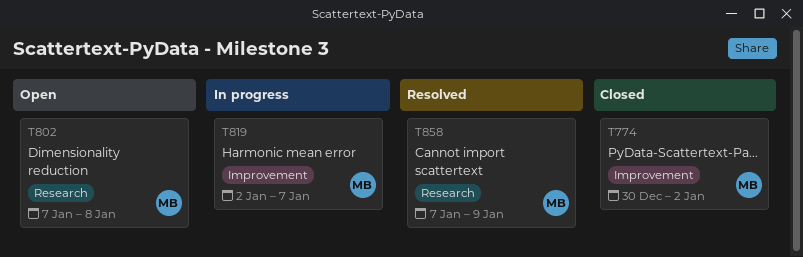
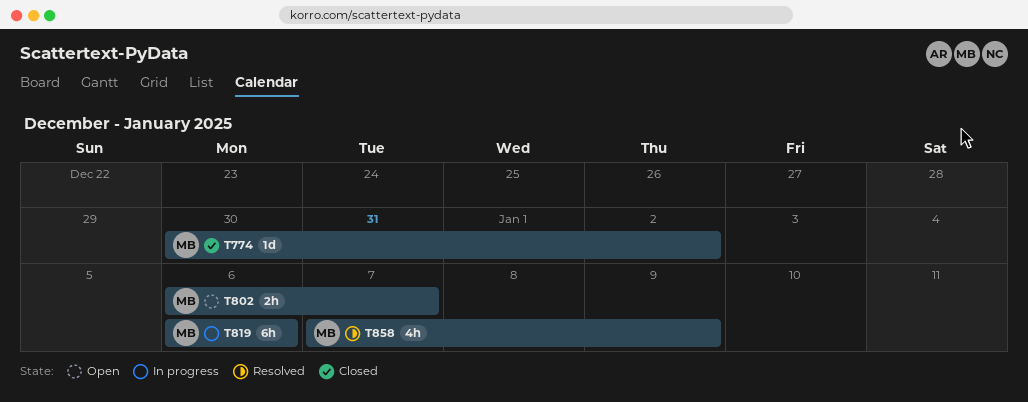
T802, start: Jan 7 -> Jan 6
T802, due: Jan 8 -> Jan 7
T819, start: Jan 2 -> Jan 6
T819, due: Jan 7 -> Jan 6

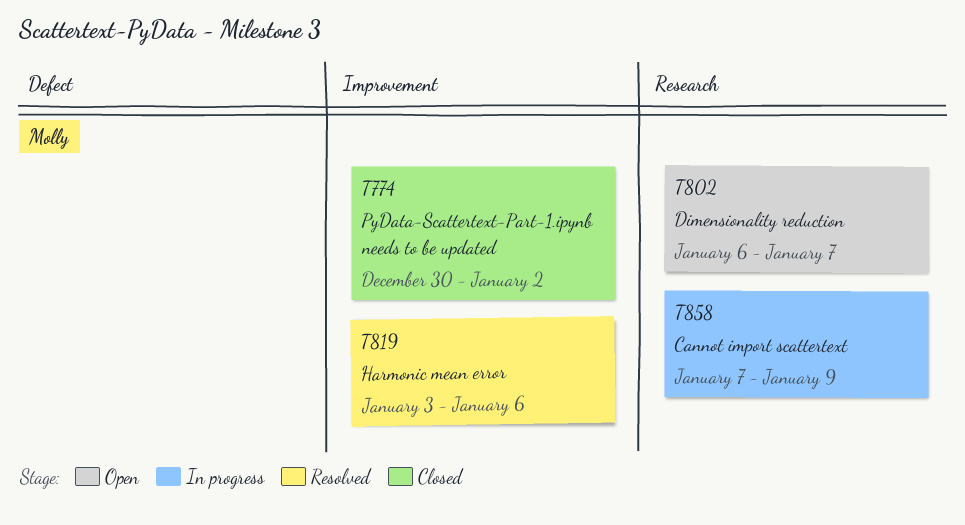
T819, status: In progress -> Resolved
T819, start: Jan 6 -> Jan 3
T858, status: Resolved -> In progress

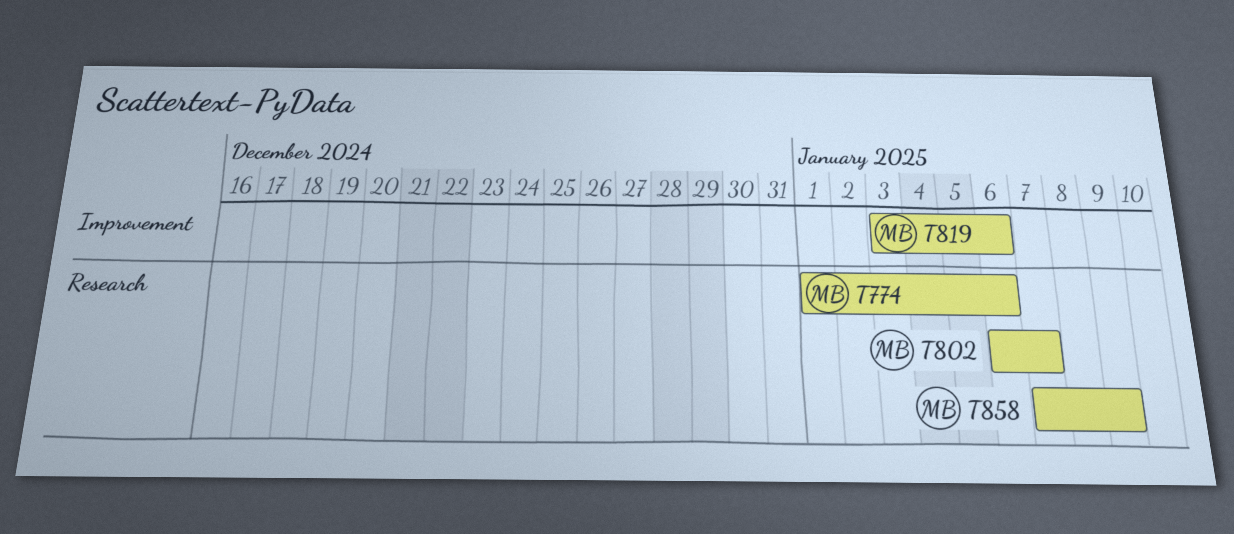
T774, label: Improvement -> Research
T774, start: Dec 30 -> Jan 1
T774, due: Jan 2 -> Jan 6

